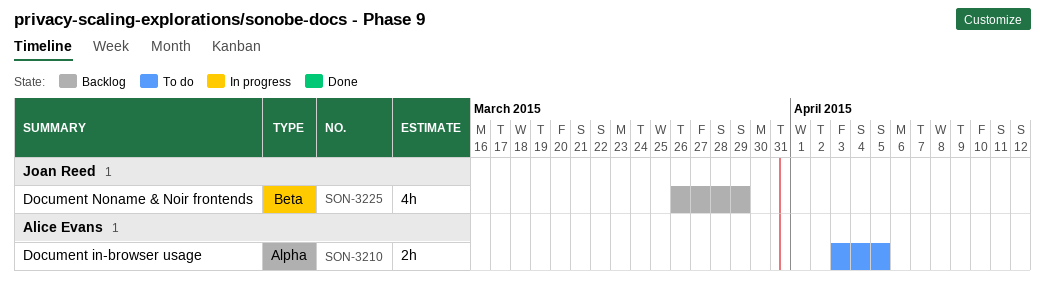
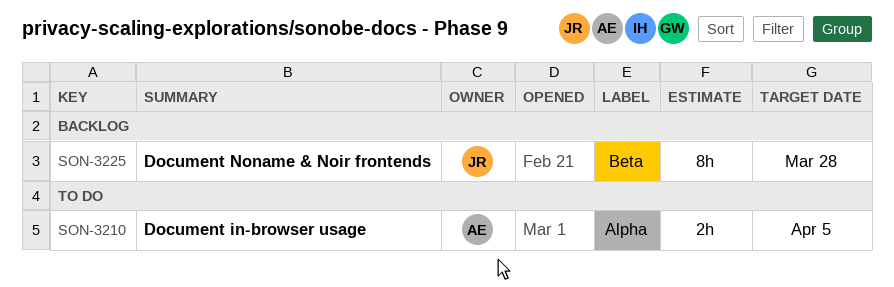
SON-3225, estimate: 4h -> 8h
SON-3225, due: Mar 29 -> Mar 28

